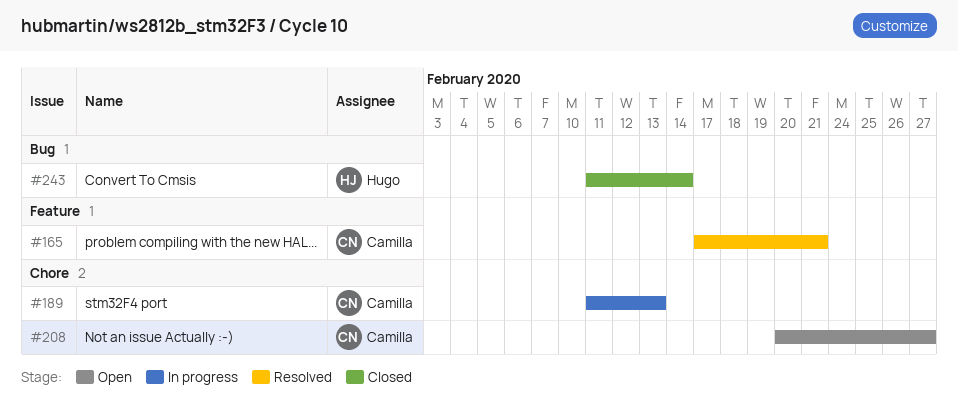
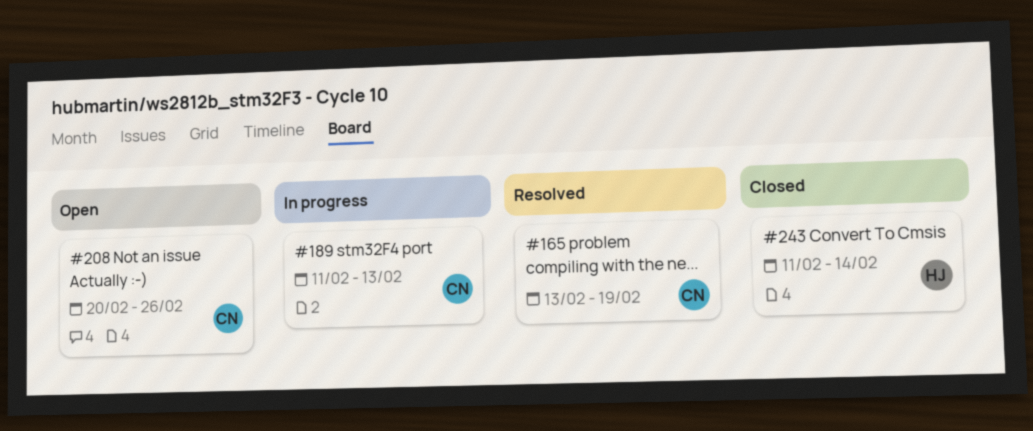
#165, start: Feb 17 -> Feb 13
#165, due: Feb 21 -> Feb 19
#208, due: Feb 27 -> Feb 26

